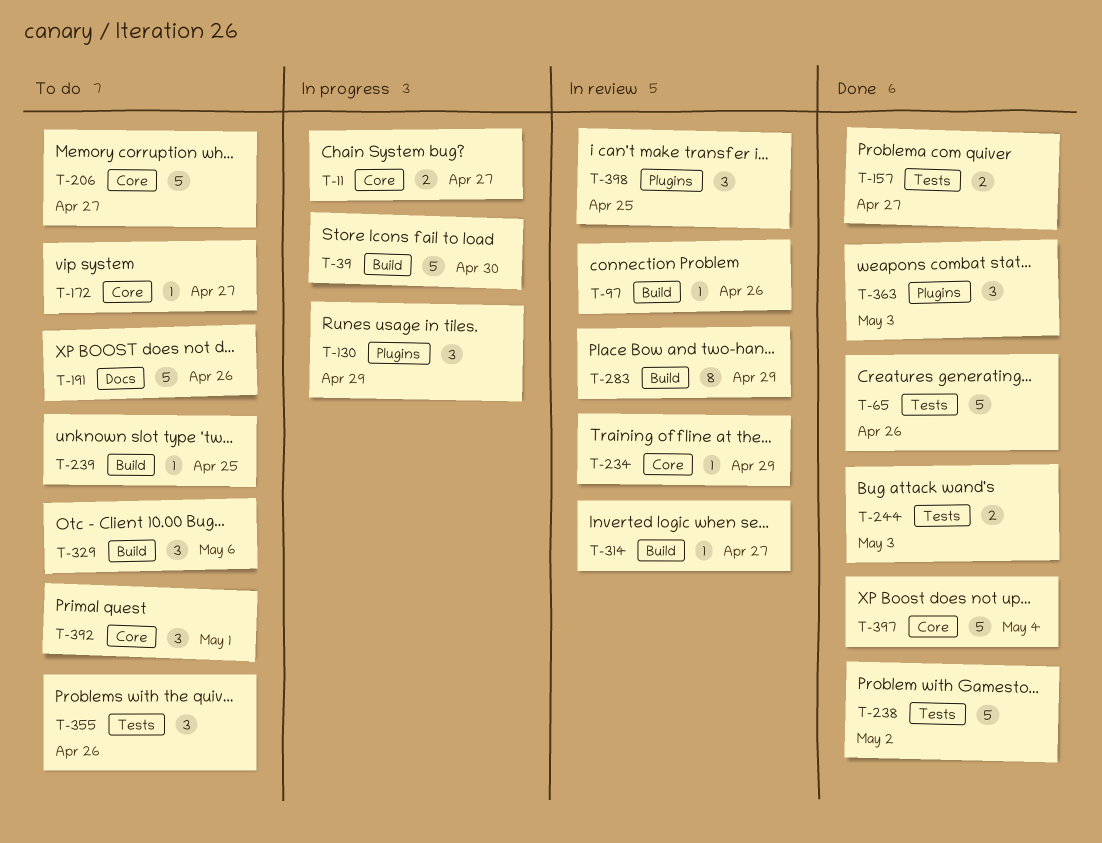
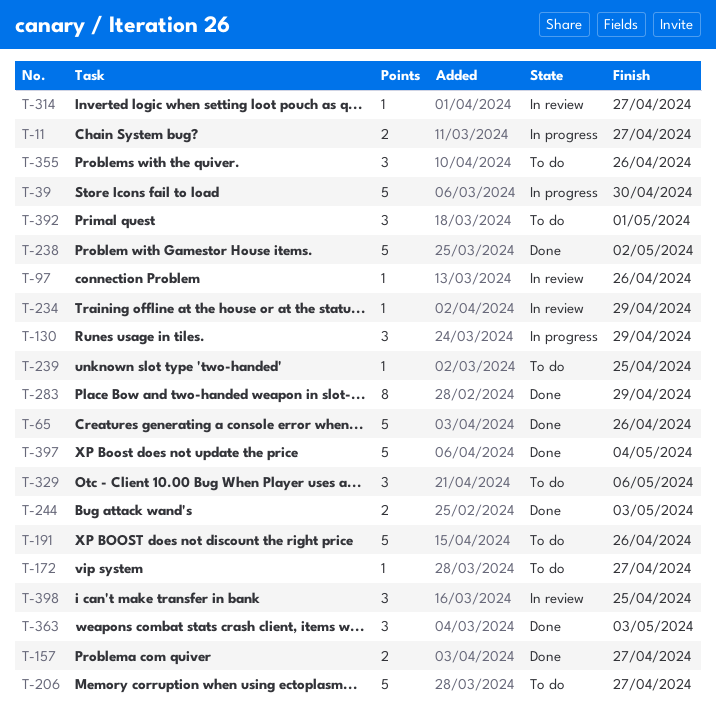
T-283, status: In review -> Done

